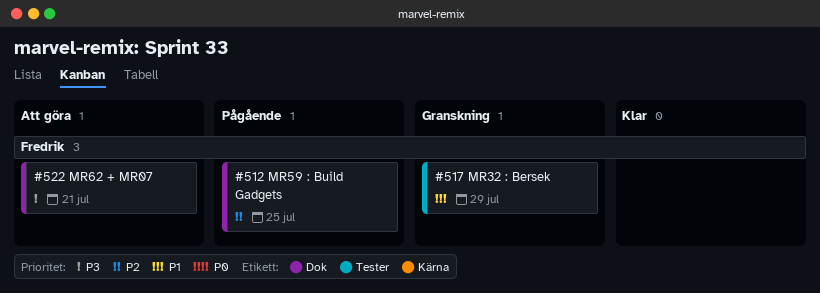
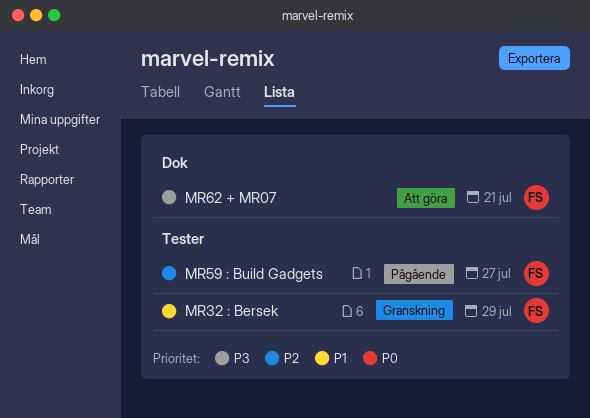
MR59 : Build Gadgets, label: Dok -> Tester
MR59 : Build Gadgets, due: Jul 25 -> Jul 27

